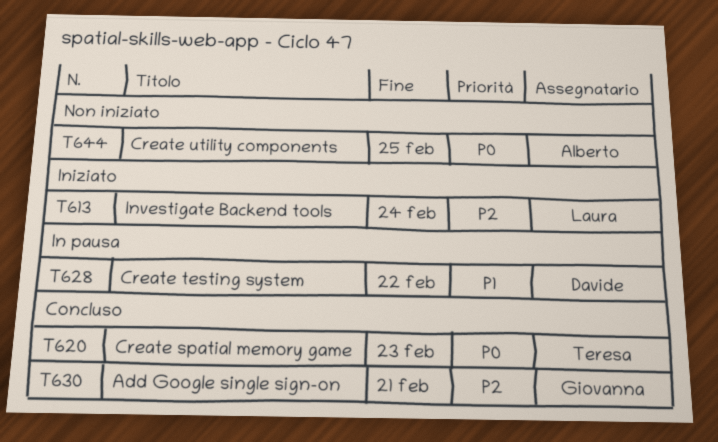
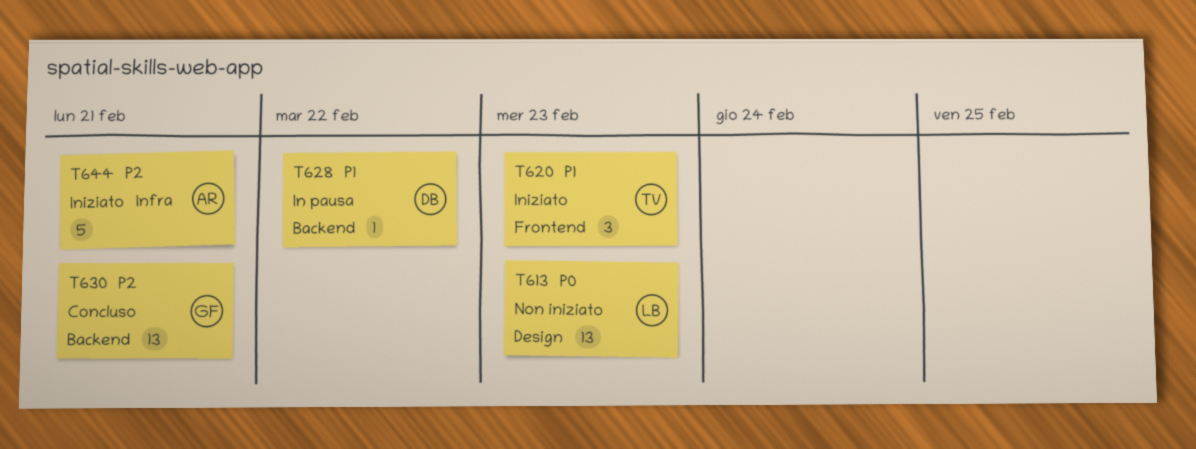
T613, status: Iniziato -> Non iniziato
T613, priority: P2 -> P0
T613, due: Feb 24 -> Feb 23
T620, status: Concluso -> Iniziato
T620, priority: P0 -> P1
T644, status: Non iniziato -> Iniziato
T644, priority: P0 -> P2
T644, due: Feb 25 -> Feb 21

